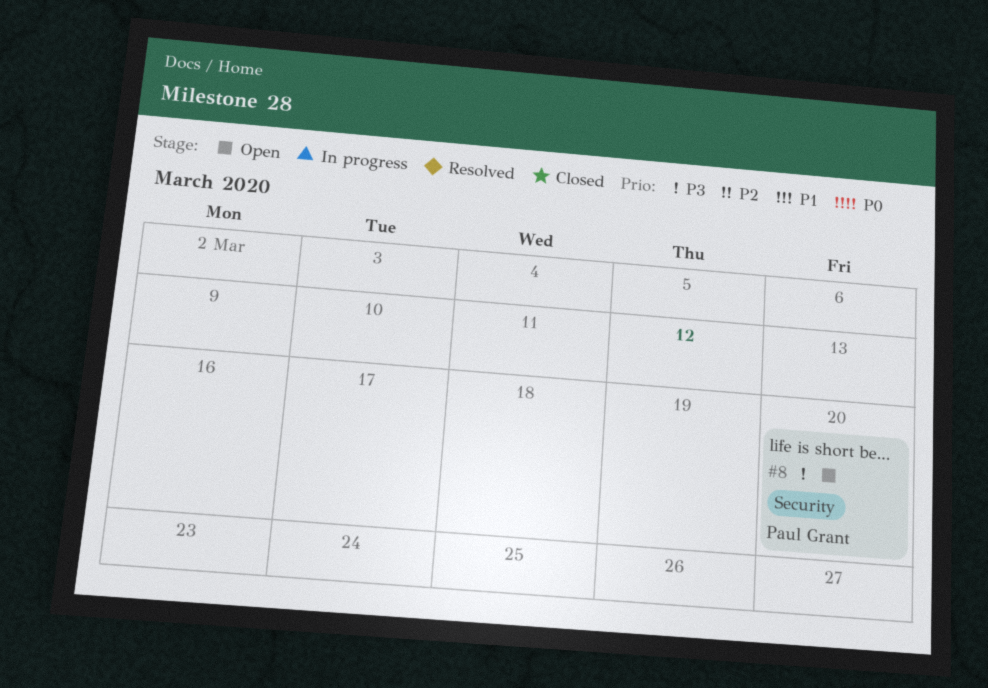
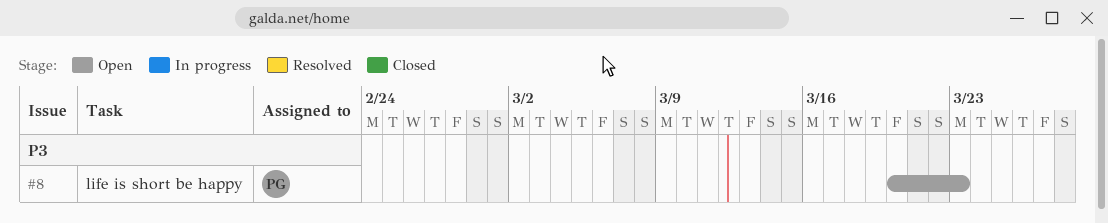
#8, due: Mar 20 -> Mar 23

